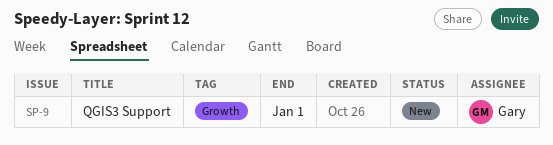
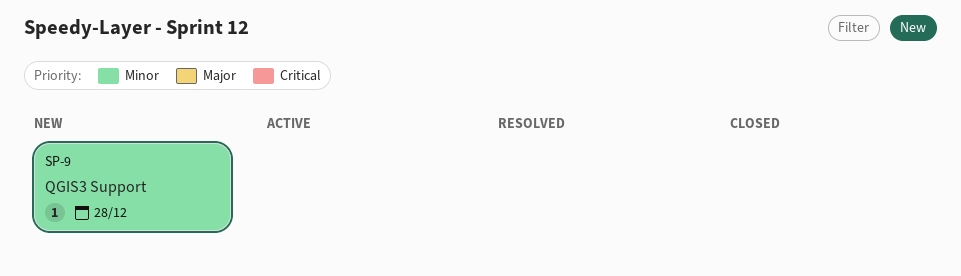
SP-9, due: Jan 1 -> Dec 28

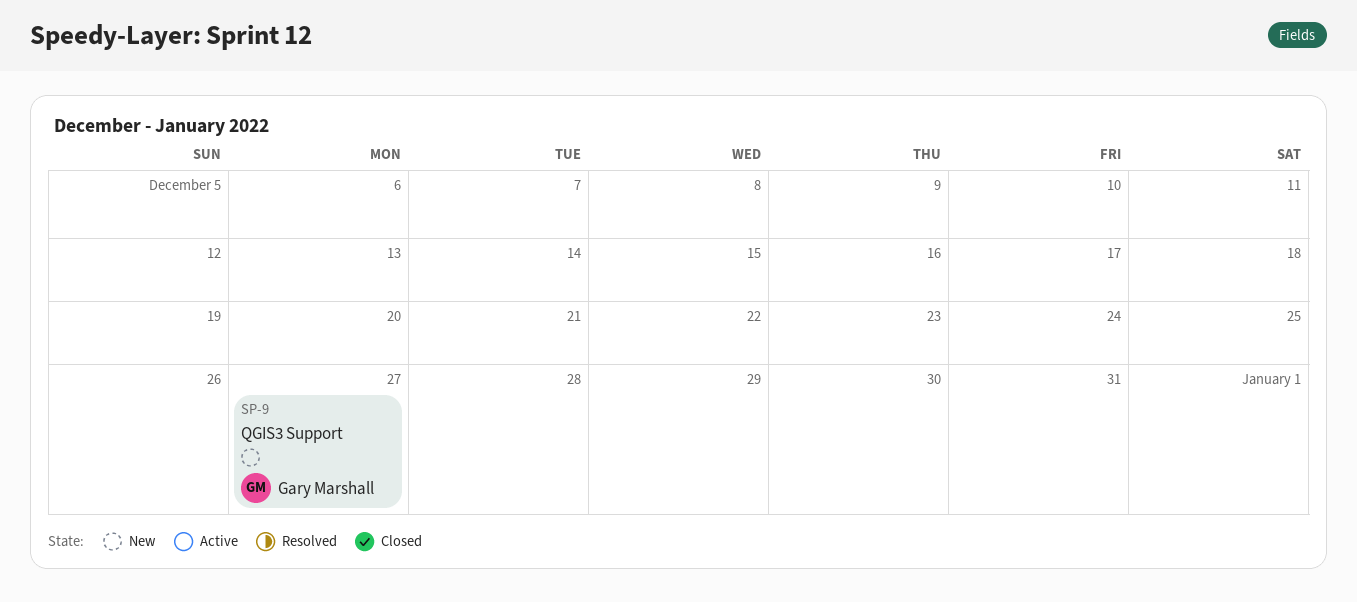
SP-9, due: Dec 28 -> Dec 27

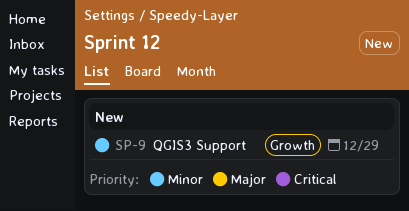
SP-9, due: Dec 27 -> Dec 29

